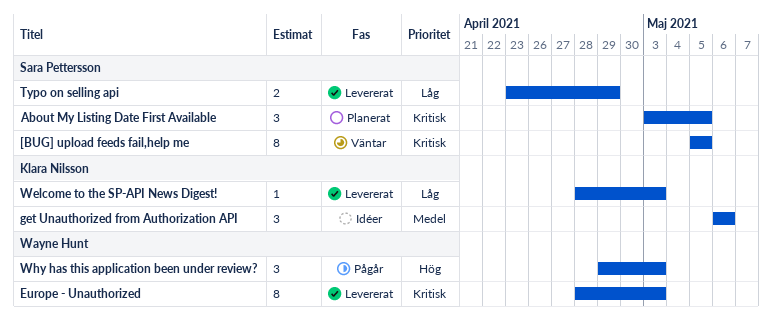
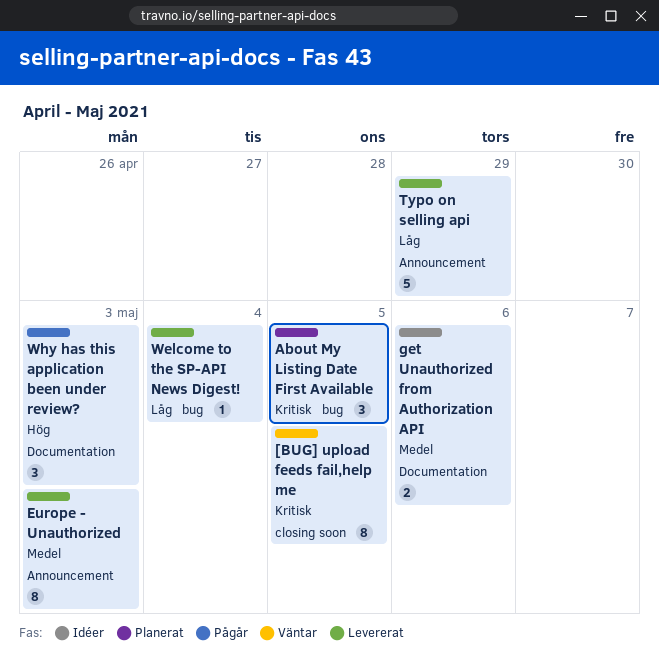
Europe - Unauthorized, priority: Kritisk -> Medel
get Unauthorized from Authorization API, estimate: 3 -> 2
Typo on selling api, estimate: 2 -> 5
Welcome to the SP-API News Digest!, due: May 3 -> May 4

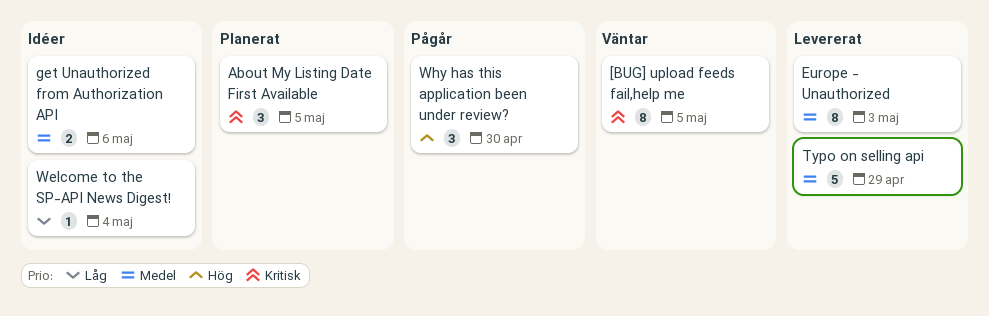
Typo on selling api, priority: Låg -> Medel
Welcome to the SP-API News Digest!, status: Levererat -> Idéer
Why has this application been under review?, due: May 3 -> Apr 30

